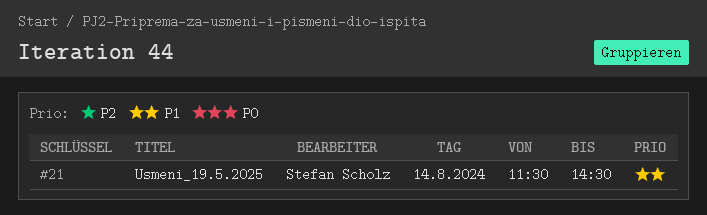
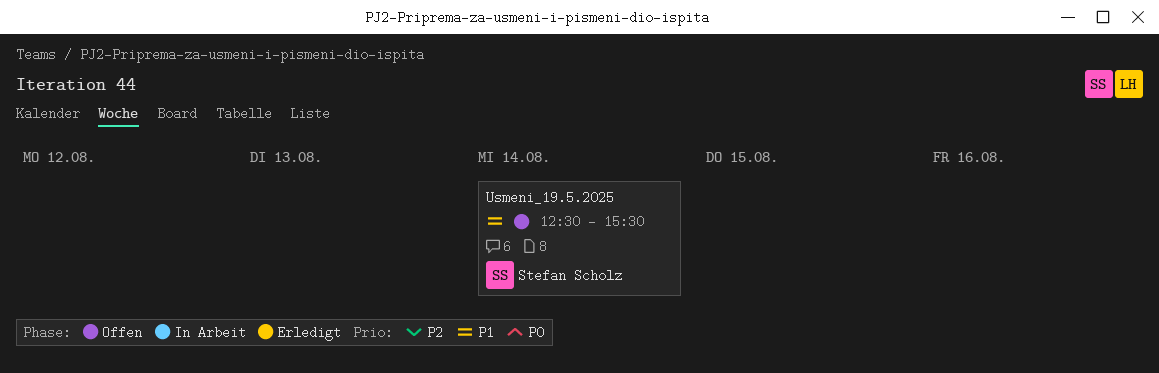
Usmeni_19.5.2025, begins: 11:30 -> 12:30
Usmeni_19.5.2025, ends: 14:30 -> 15:30

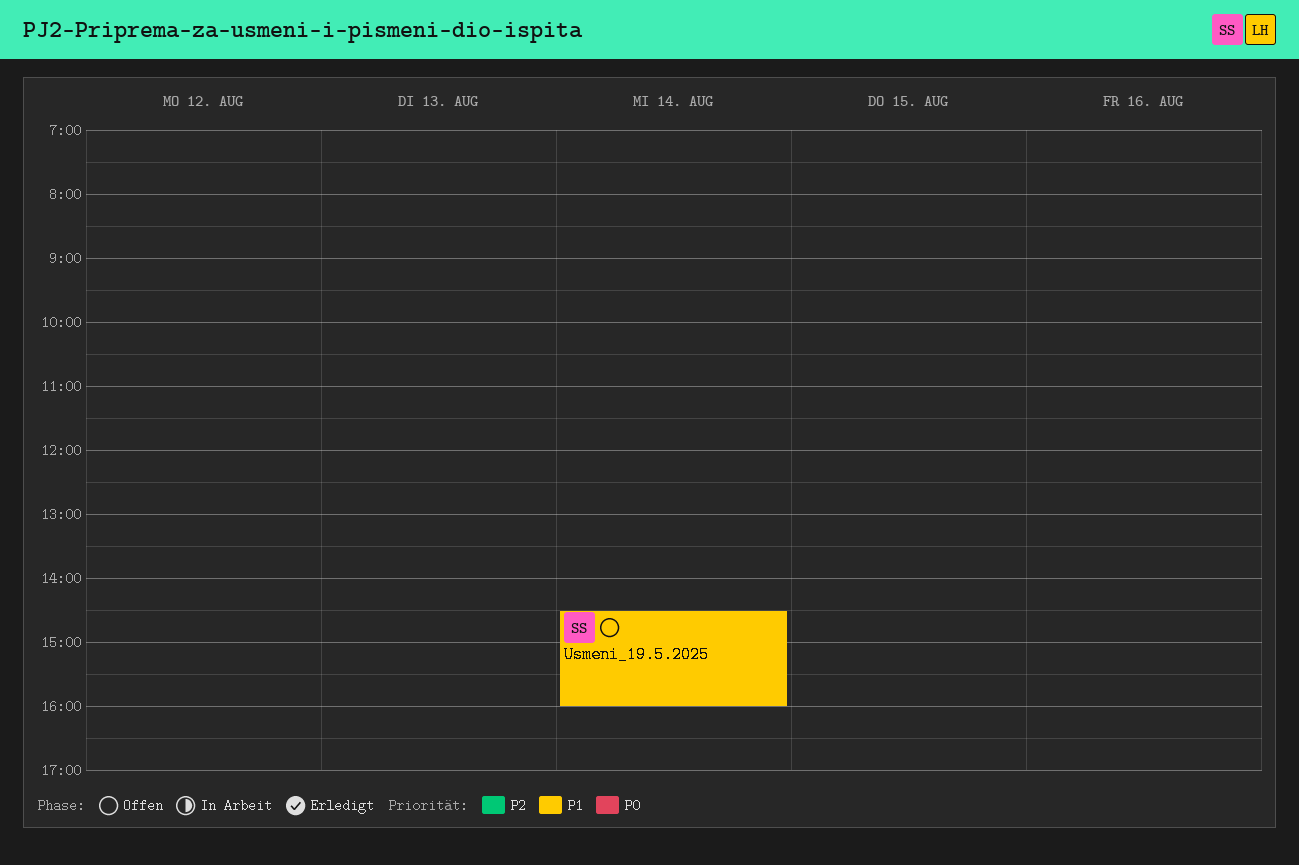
Usmeni_19.5.2025, begins: 12:30 -> 14:30
Usmeni_19.5.2025, ends: 15:30 -> 16:00

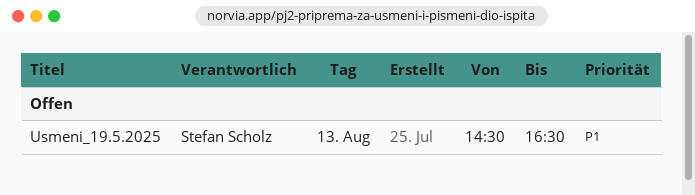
Usmeni_19.5.2025, day: Aug 14 -> Aug 13
Usmeni_19.5.2025, ends: 16:00 -> 16:30

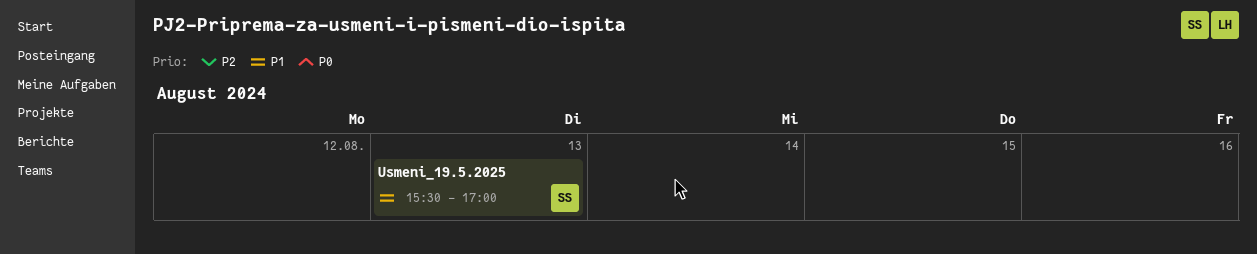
Usmeni_19.5.2025, begins: 14:30 -> 15:30
Usmeni_19.5.2025, ends: 16:30 -> 17:00

